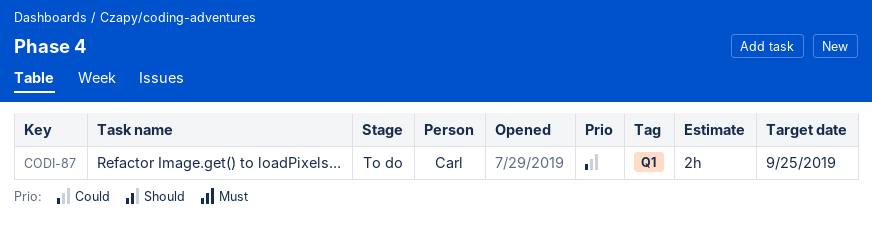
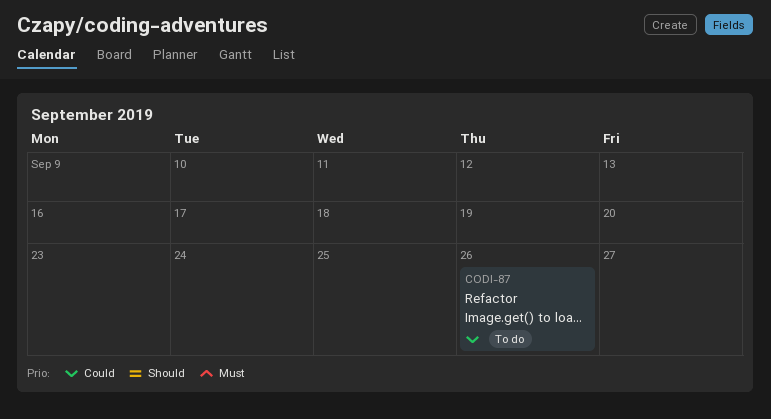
CODI-87, due: Sep 25 -> Sep 26

